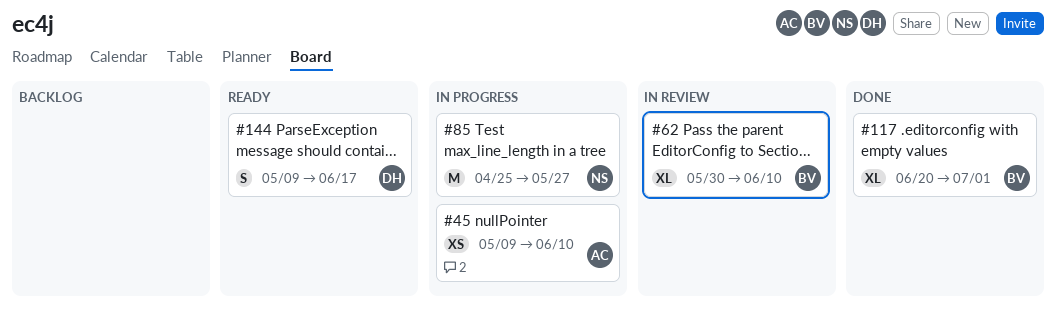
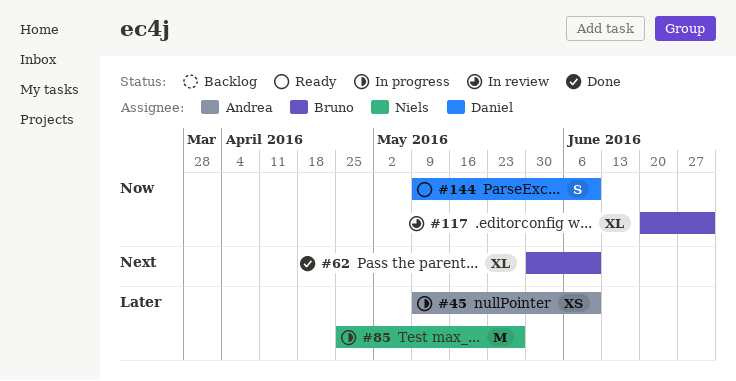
#62, status: In review -> Done
#117, status: Done -> In review
#144, due: Jun 17 -> Jun 10

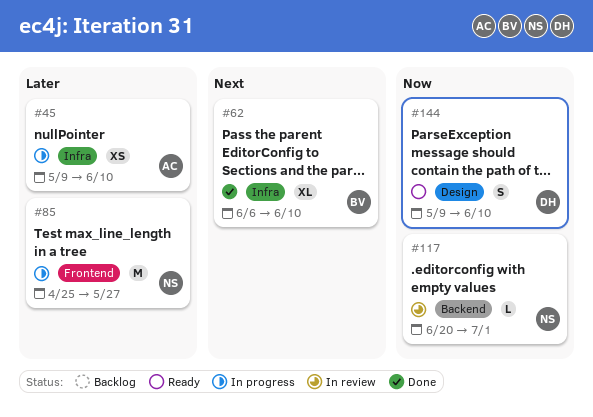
#62, start: May 30 -> Jun 6
#117, owner: Bruno -> Niels
#117, estimate: XL -> L

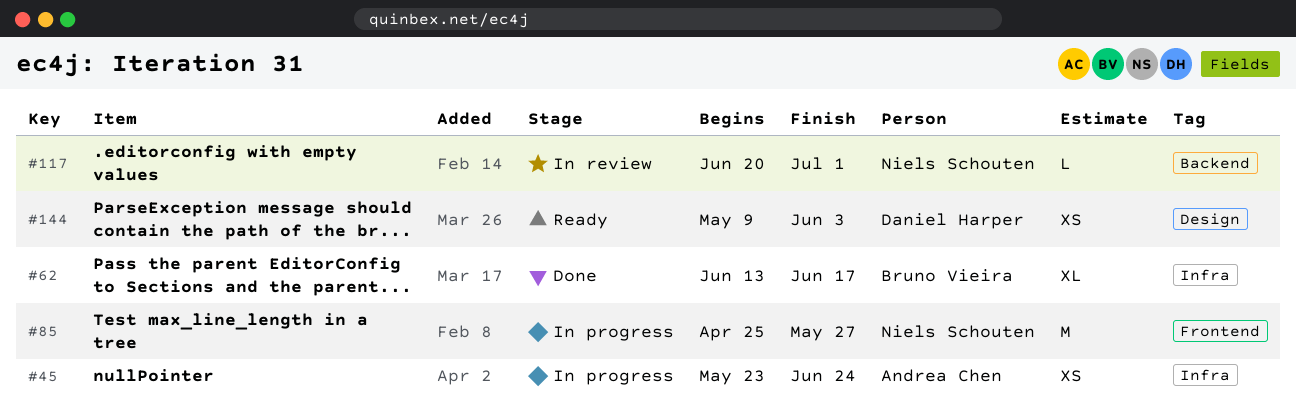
#45, start: May 9 -> May 23
#45, due: Jun 10 -> Jun 24
#62, start: Jun 6 -> Jun 13
#62, due: Jun 10 -> Jun 17
#144, estimate: S -> XS
#144, due: Jun 10 -> Jun 3

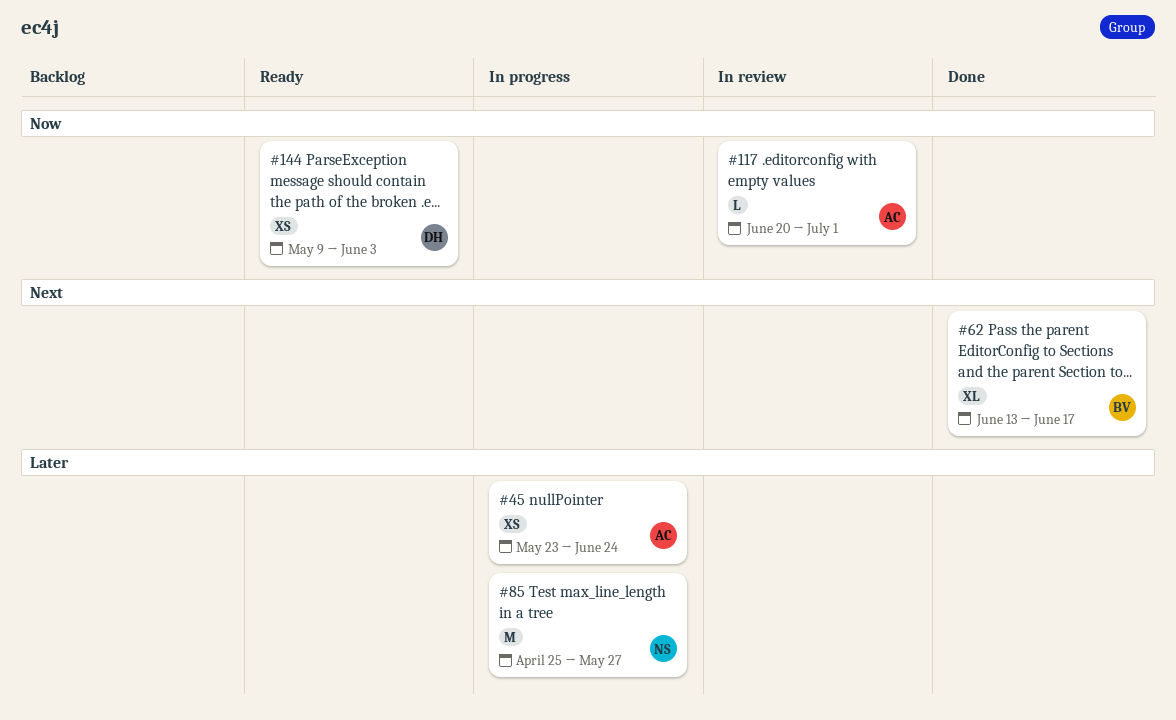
#117, owner: Niels Schouten -> Andrea Chen

